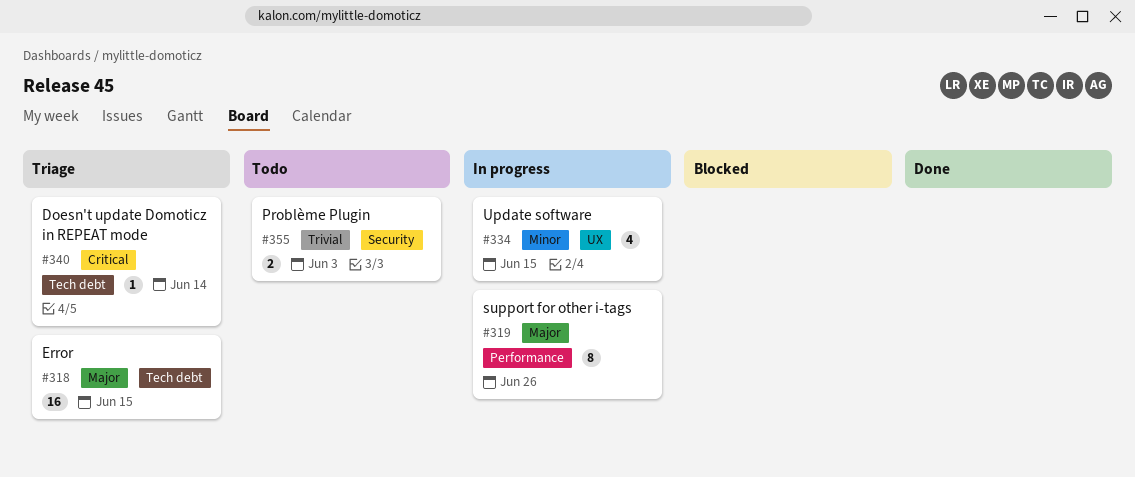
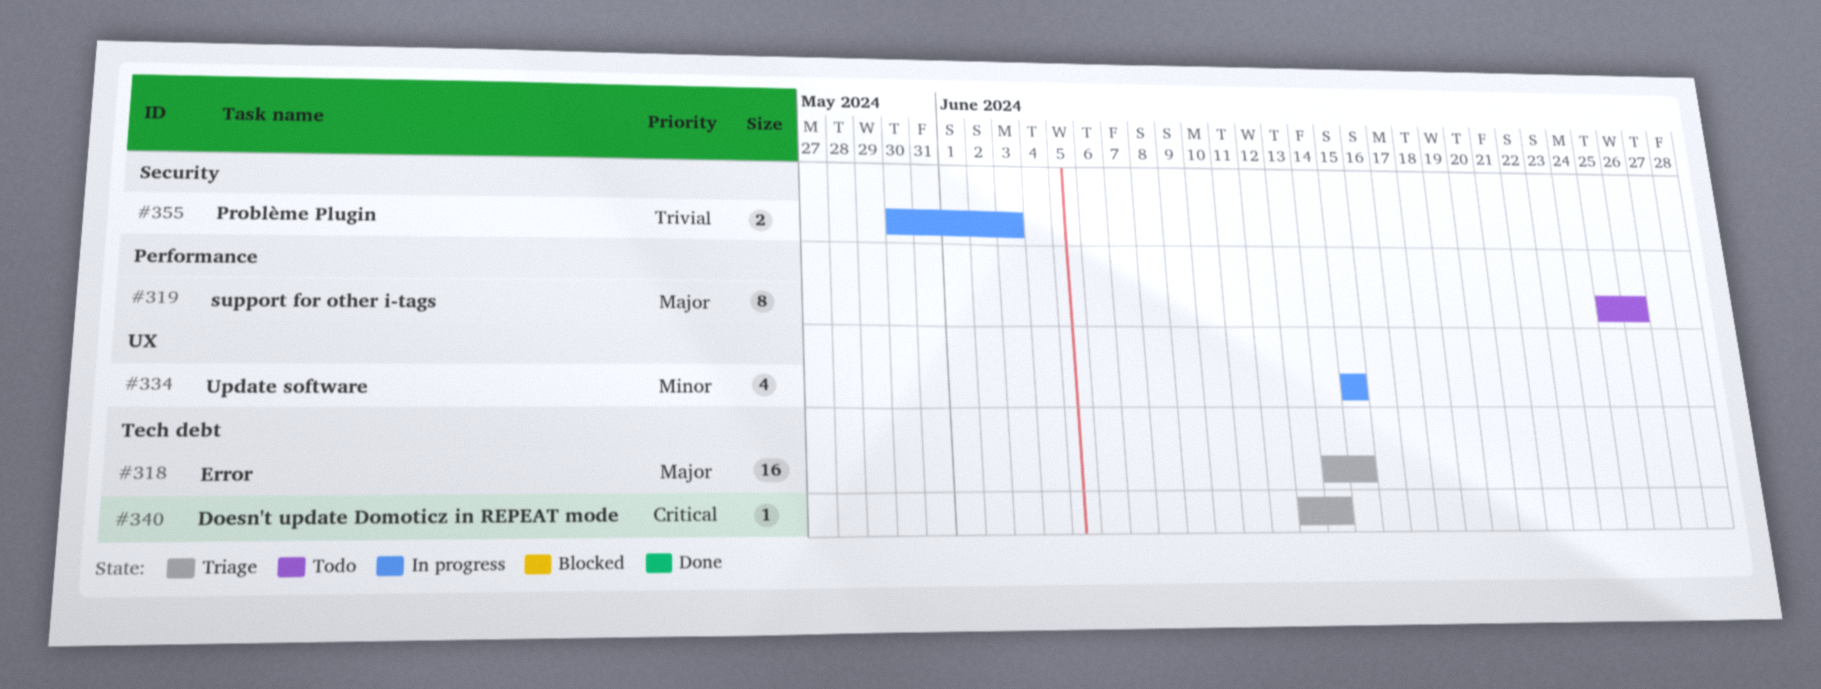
#319, status: In progress -> Todo
#355, status: Todo -> In progress

